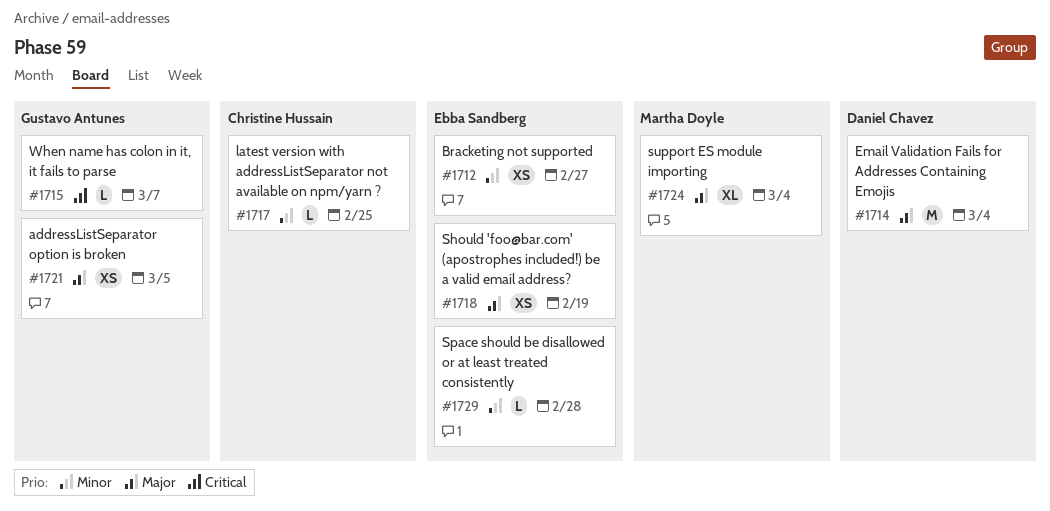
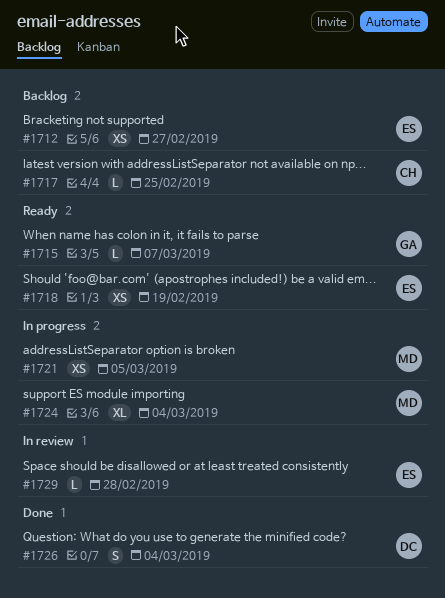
#1714: present -> none
#1721, owner: Gustavo Antunes -> Martha Doyle
#1726: none -> present

